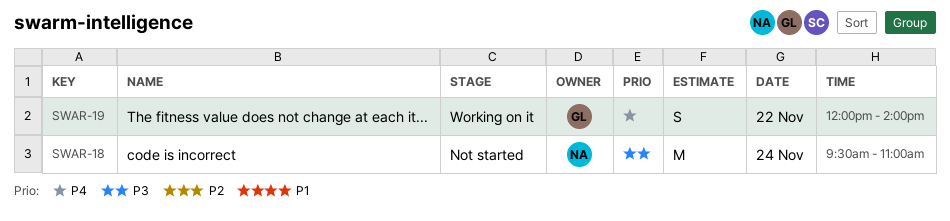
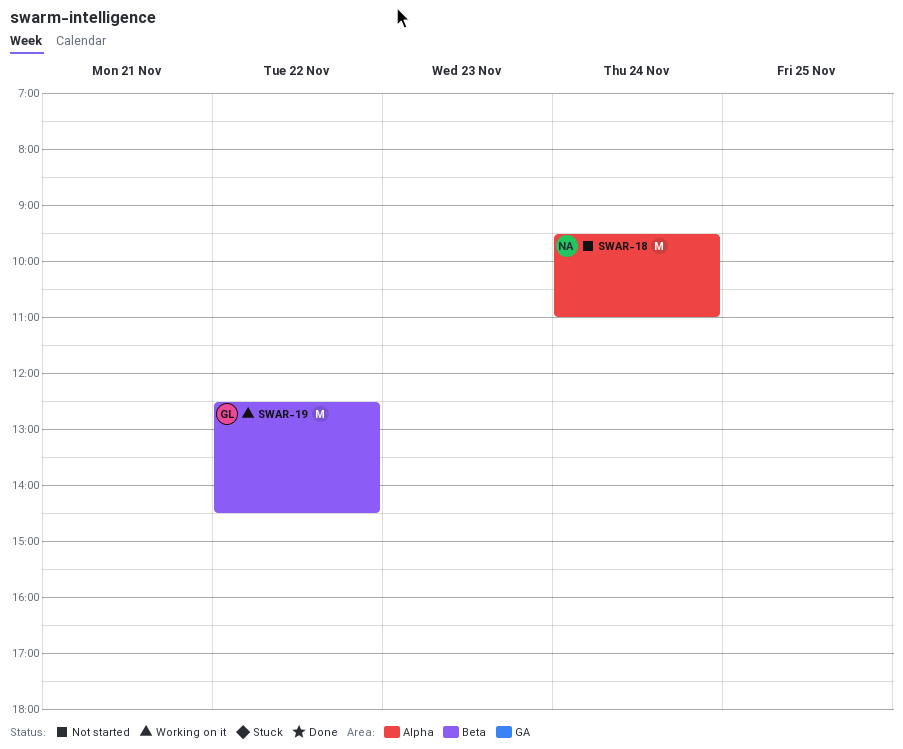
SWAR-19, estimate: S -> M
SWAR-19, begins: 12:00 -> 12:30
SWAR-19, ends: 14:00 -> 14:30

